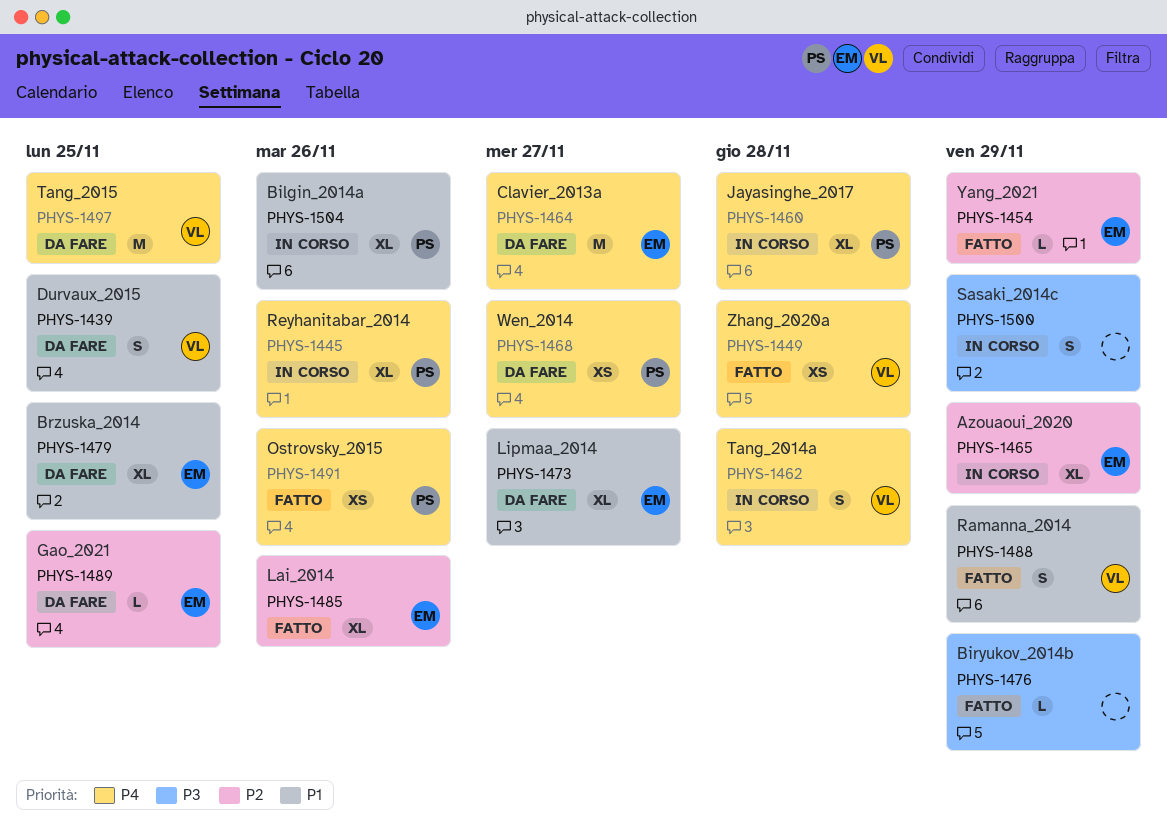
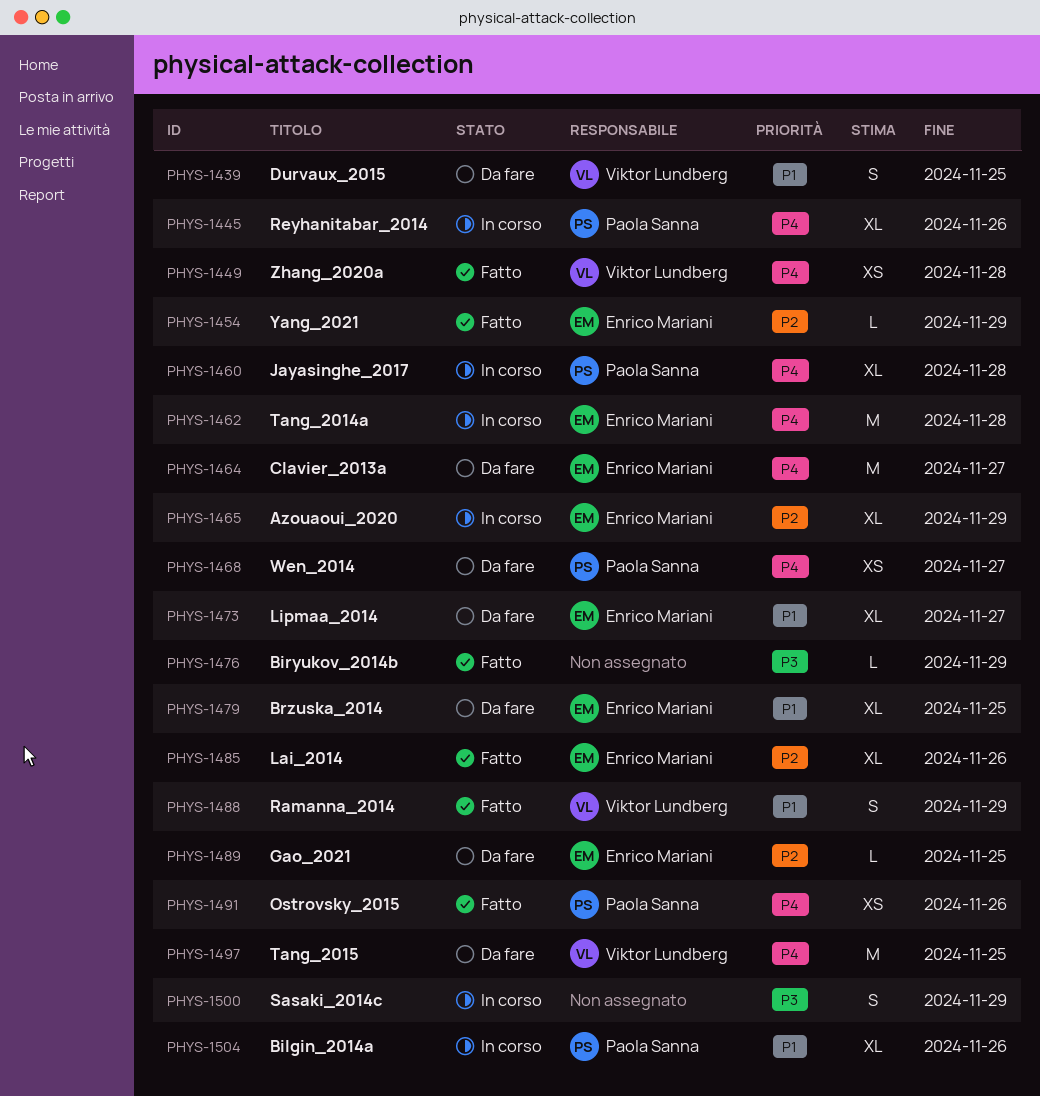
PHYS-1462, owner: Viktor Lundberg -> Enrico Mariani
PHYS-1462, estimate: S -> M

